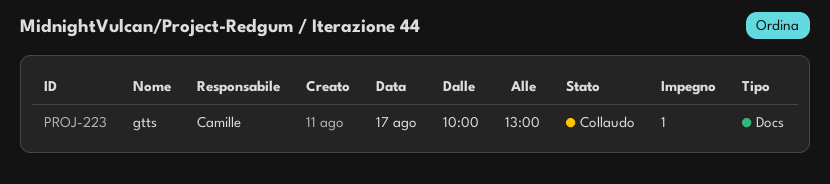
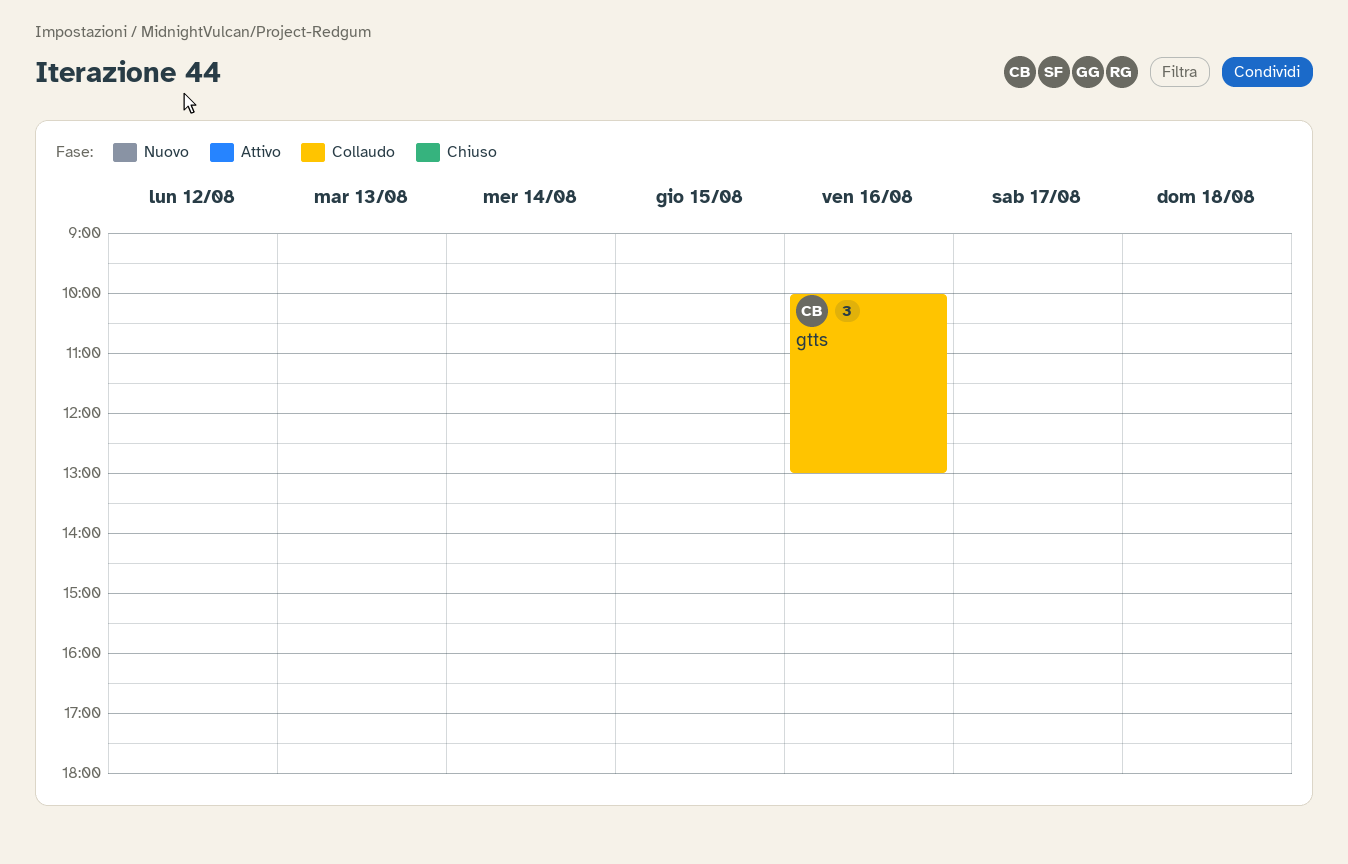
gtts, estimate: 1 -> 3
gtts, day: Aug 17 -> Aug 16

